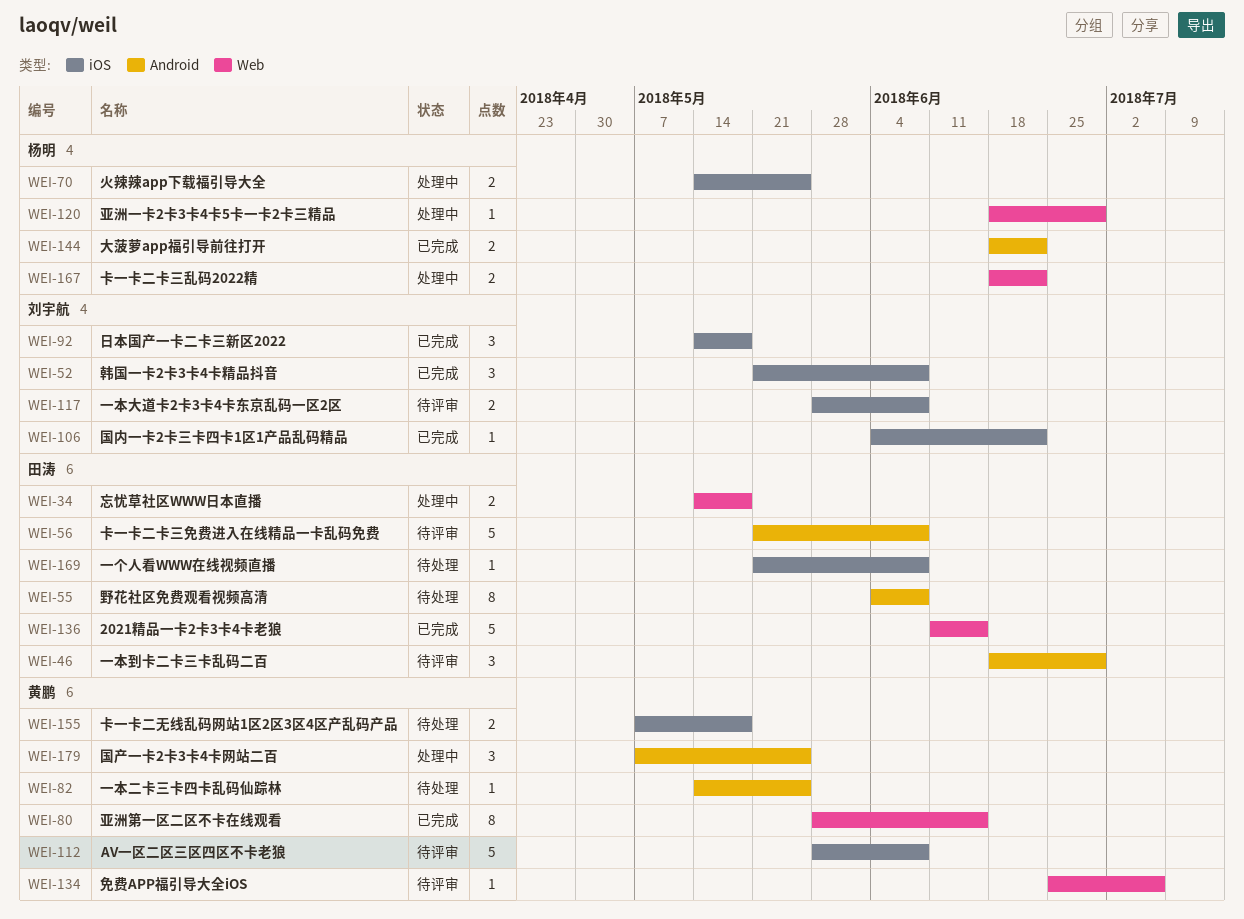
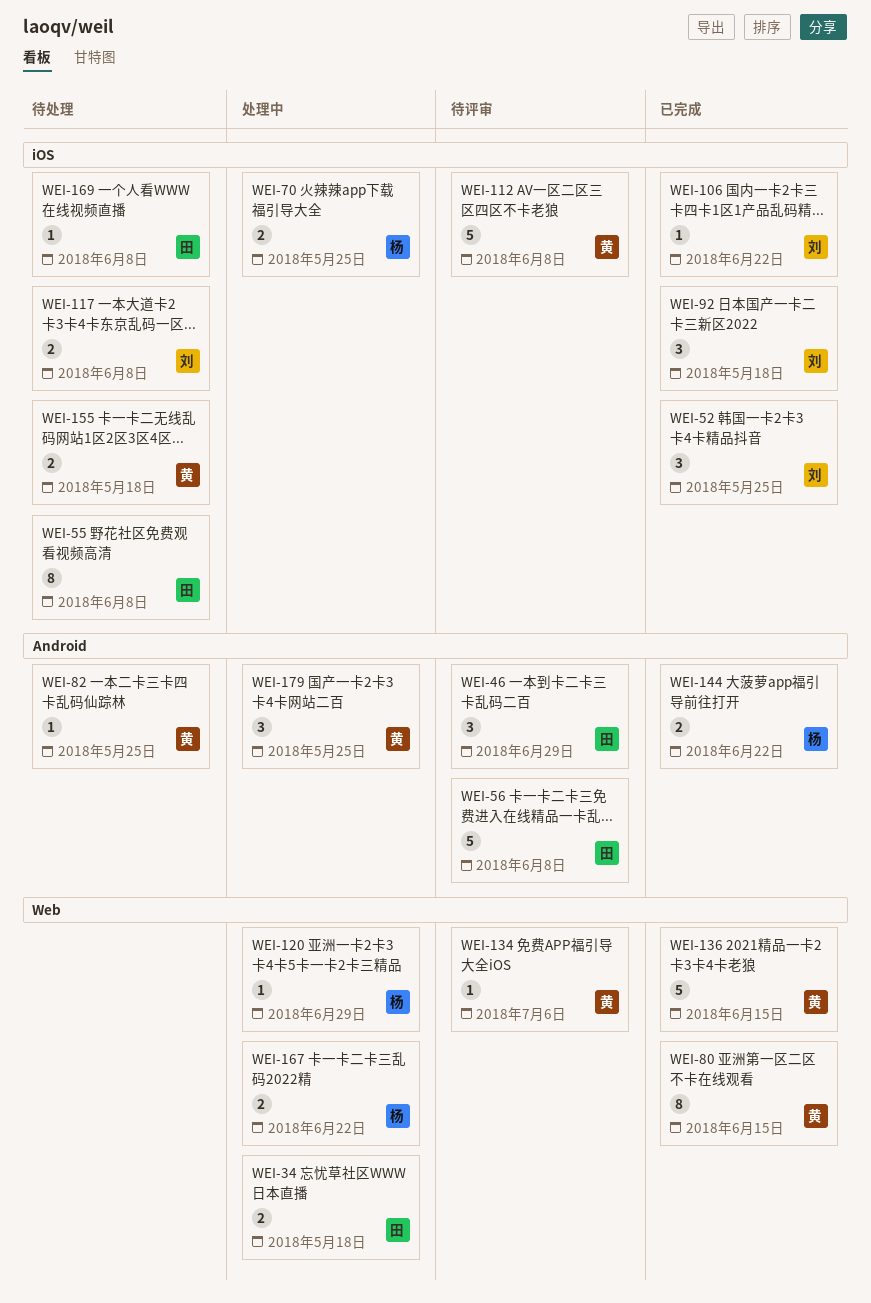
WEI-52, due: Jun 8 -> May 25
WEI-55, label: Android -> iOS
WEI-117, status: 待评审 -> 待处理
WEI-136, owner: 田涛 -> 黄鹏

